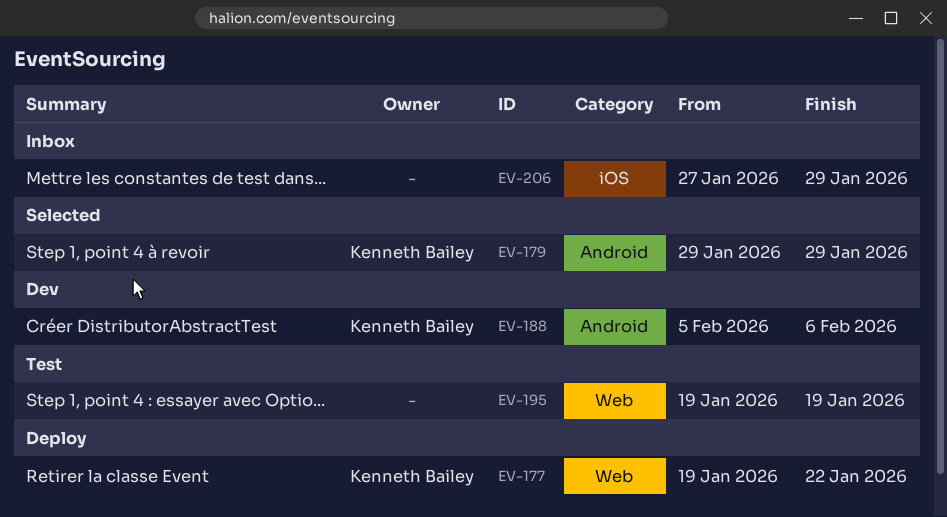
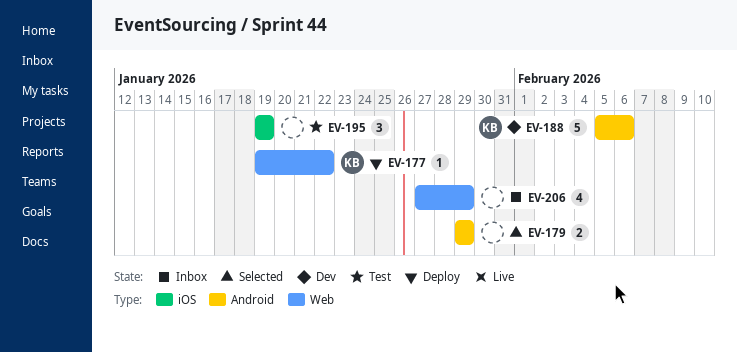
EV-179, owner: Kenneth Bailey -> none
EV-195, label: Web -> iOS
EV-206, label: iOS -> Web

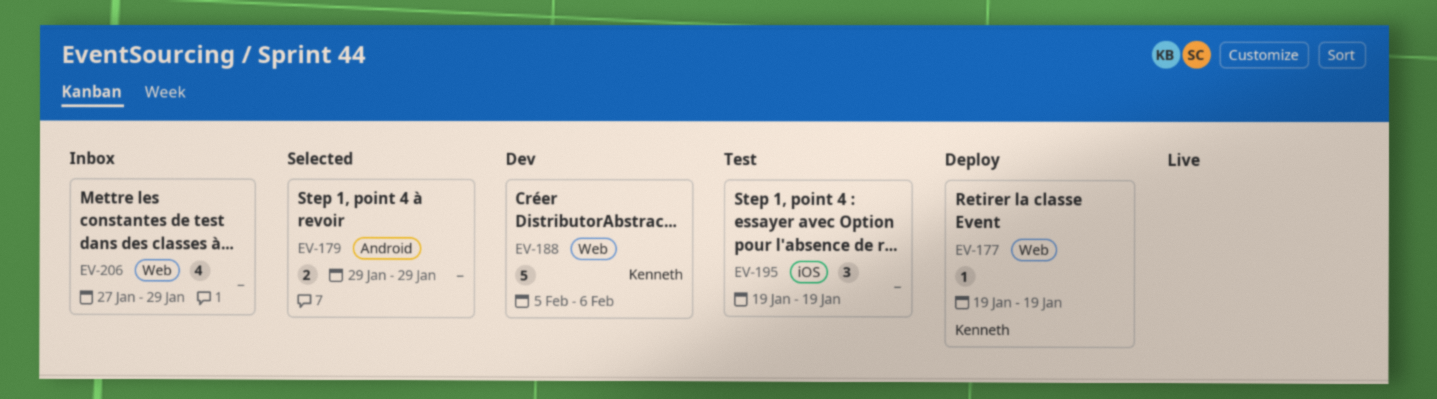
EV-177, due: Jan 22 -> Jan 19
EV-188, label: Android -> Web

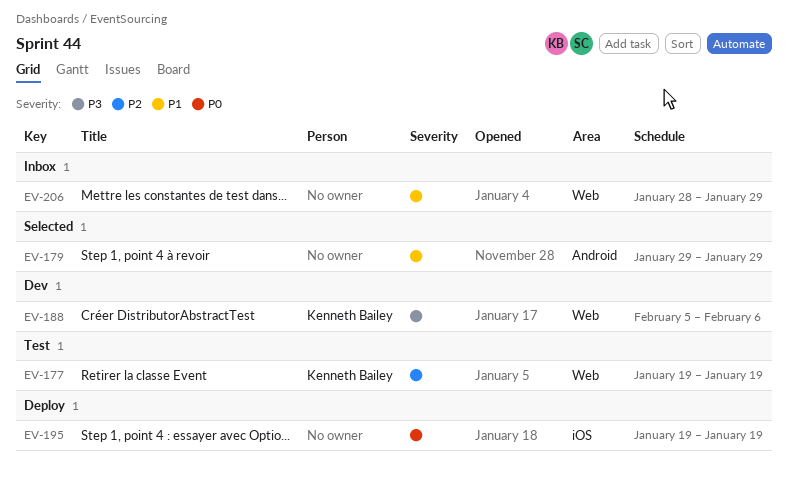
EV-177, status: Deploy -> Test
EV-195, status: Test -> Deploy
EV-206, start: Jan 27 -> Jan 28

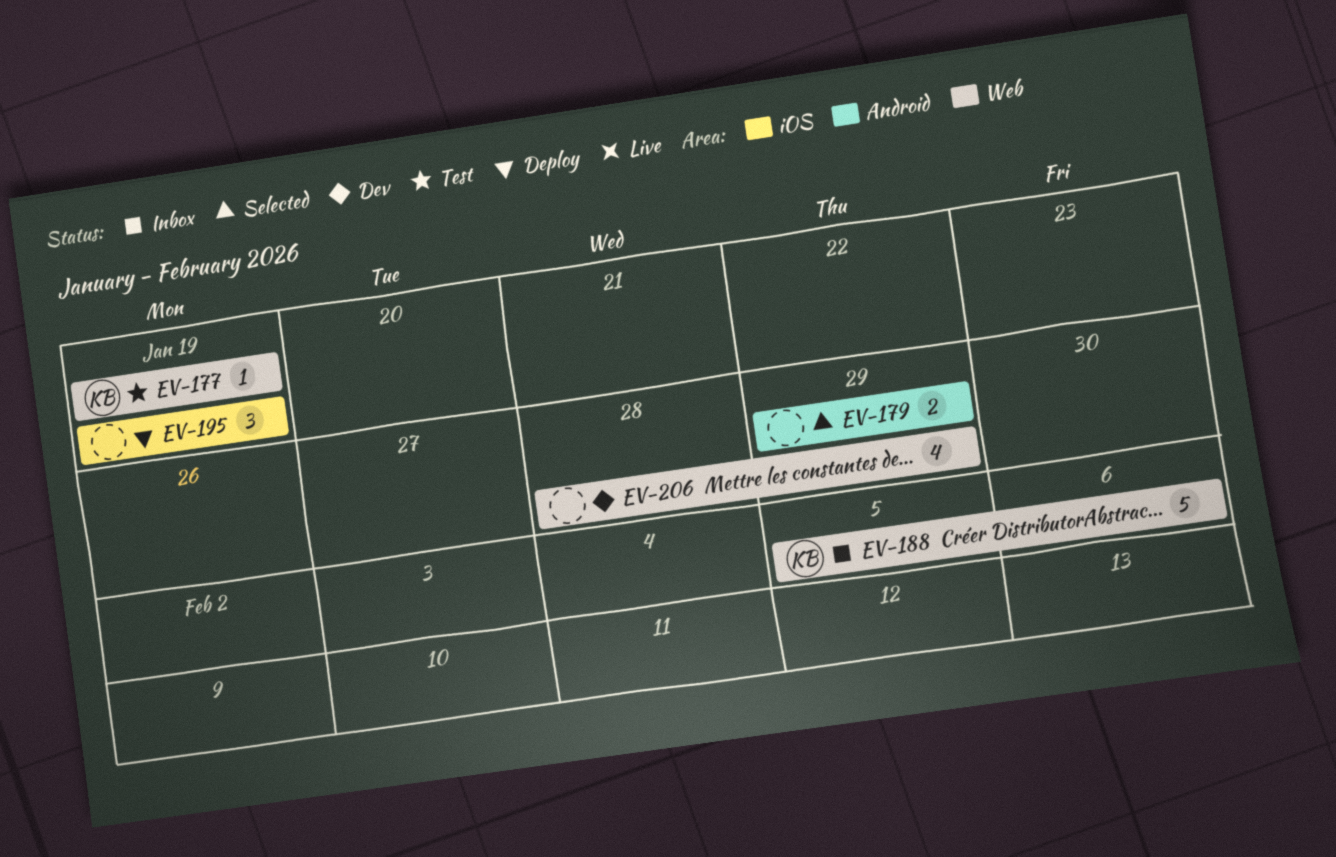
EV-188, status: Dev -> Inbox
EV-206, status: Inbox -> Dev

